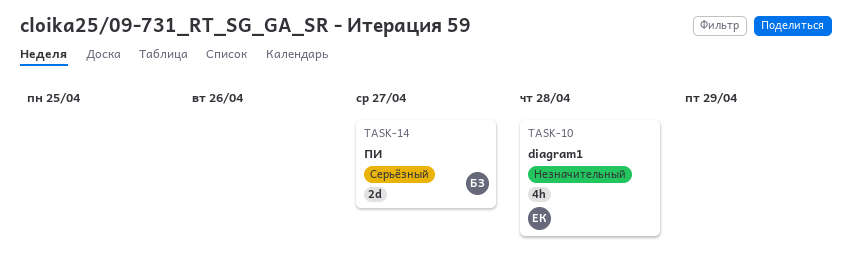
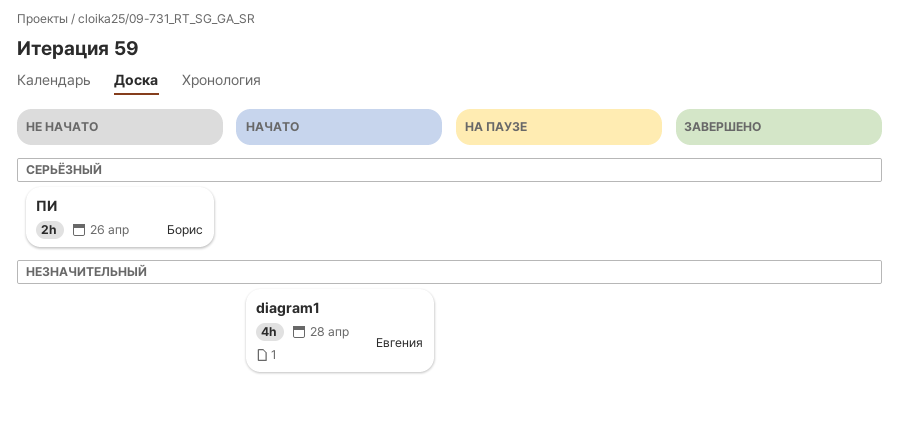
ПИ, estimate: 2d -> 2h
ПИ, due: Apr 27 -> Apr 26

